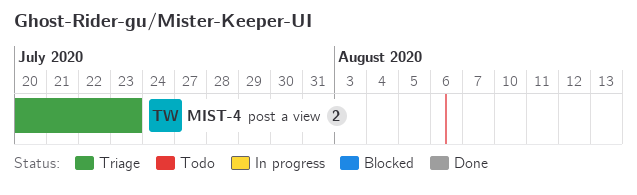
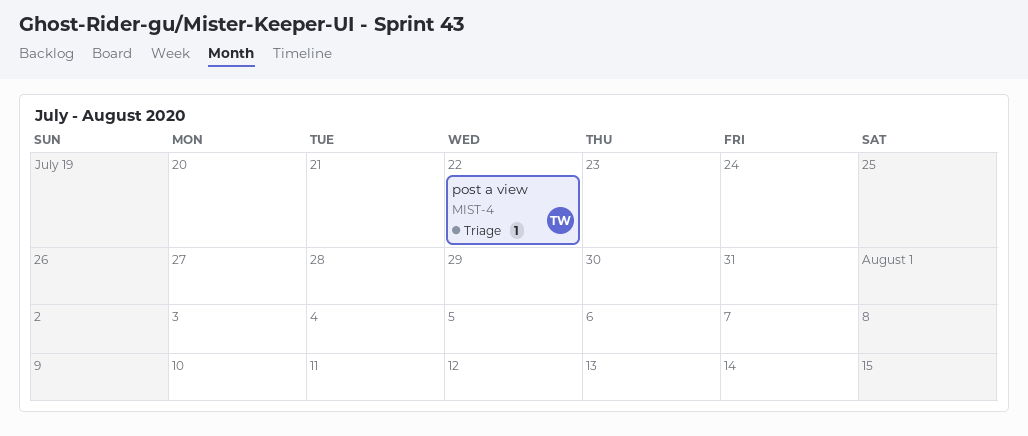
MIST-4, estimate: 2 -> 1
MIST-4, due: Jul 23 -> Jul 22

